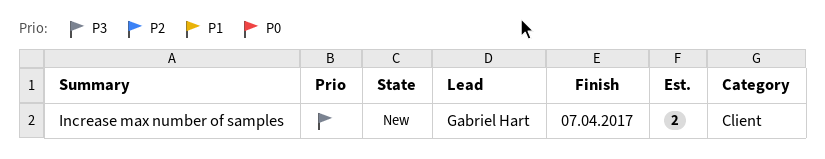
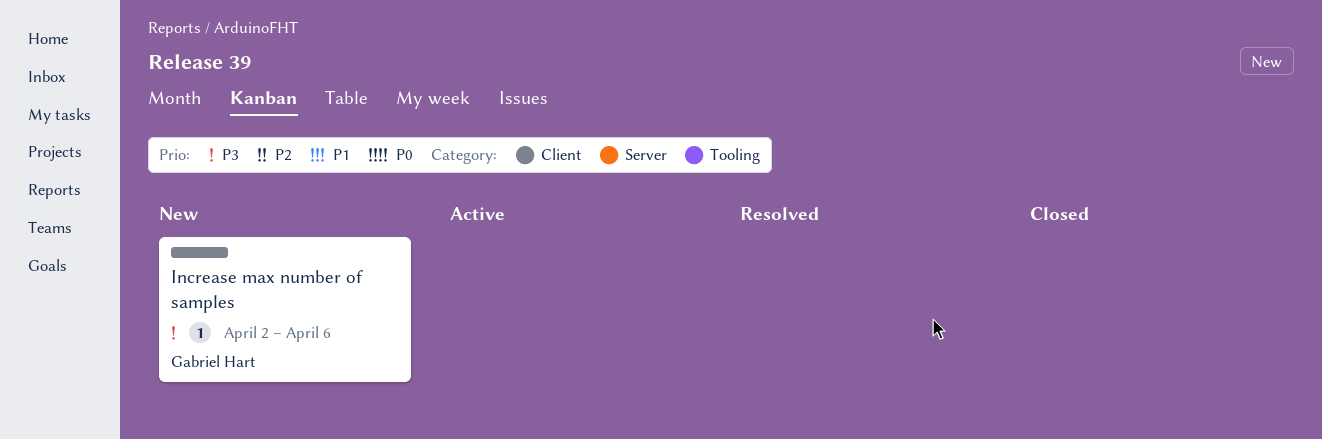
Increase max number of samples, estimate: 2 -> 1
Increase max number of samples, due: Apr 7 -> Apr 6

